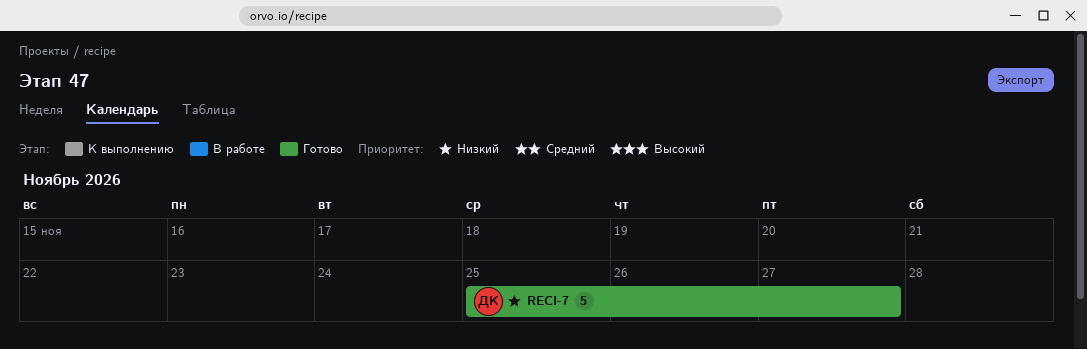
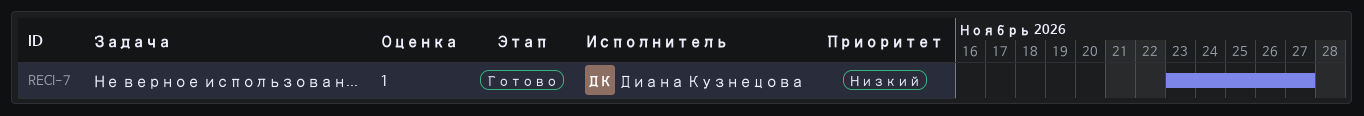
RECI-7, estimate: 5 -> 1
RECI-7, start: Nov 25 -> Nov 23

